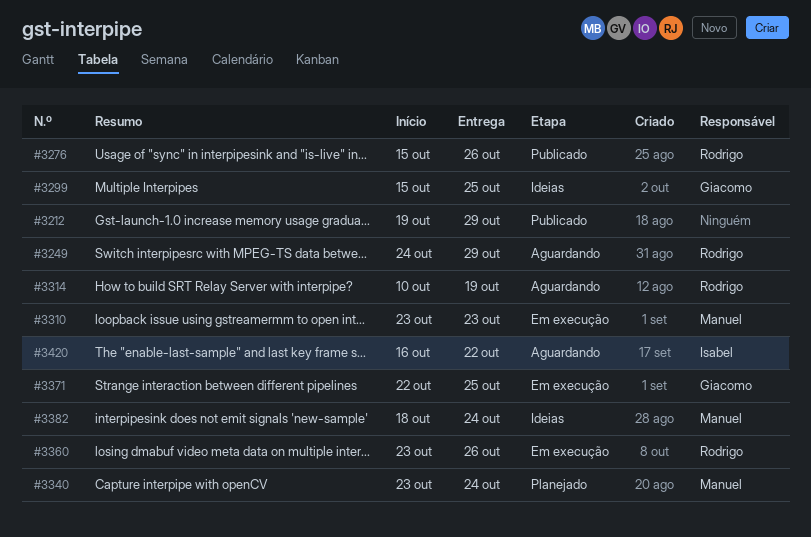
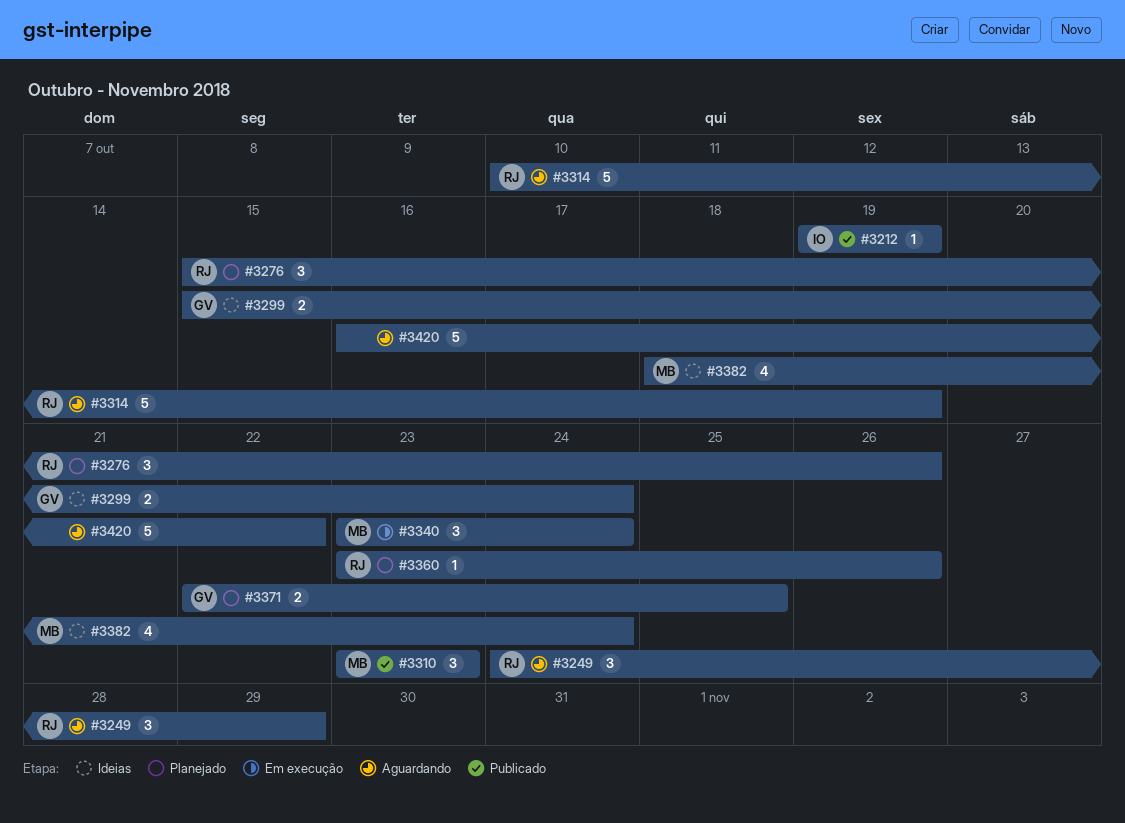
#3212, owner: none -> Isabel
#3212, due: Oct 29 -> Oct 19
#3276, status: Publicado -> Planejado
#3299, due: Oct 25 -> Oct 24
#3310, status: Em execução -> Publicado
#3340, status: Planejado -> Em execução
#3360, status: Em execução -> Planejado
#3371, status: Em execução -> Planejado
#3420, owner: Isabel -> none

